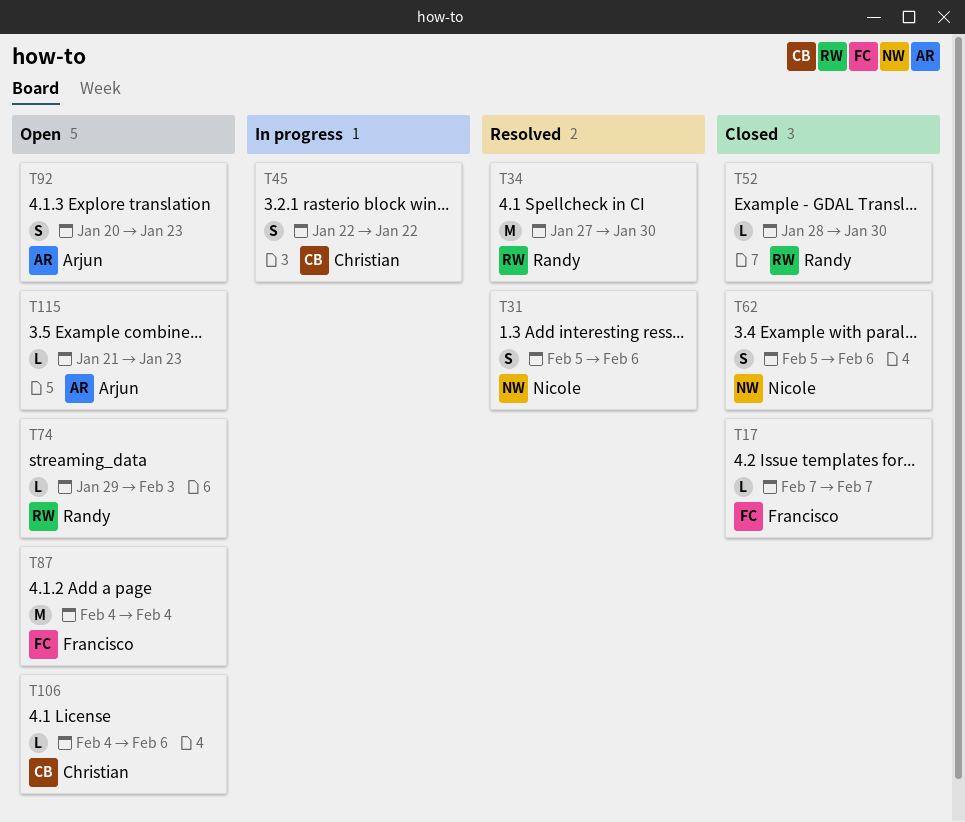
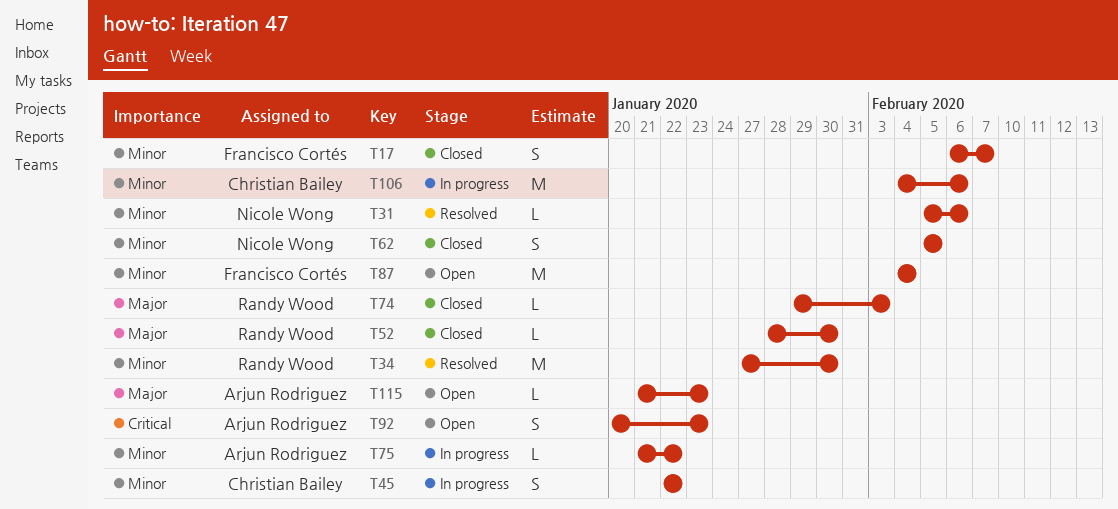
T17, estimate: L -> S
T17, start: Feb 7 -> Feb 6
T31, estimate: S -> L
T62, due: Feb 6 -> Feb 5
T74, status: Open -> Closed
T75: none -> present
T106, status: Open -> In progress
T106, estimate: L -> M

